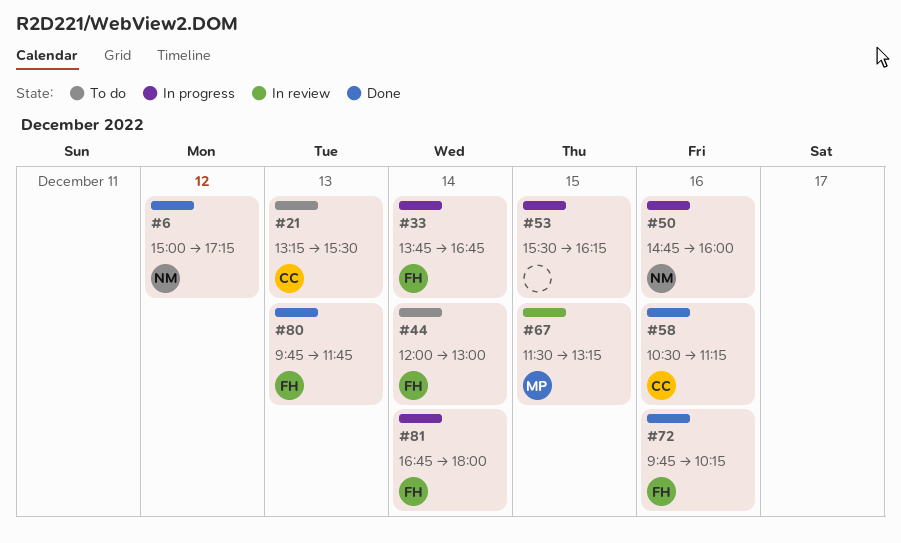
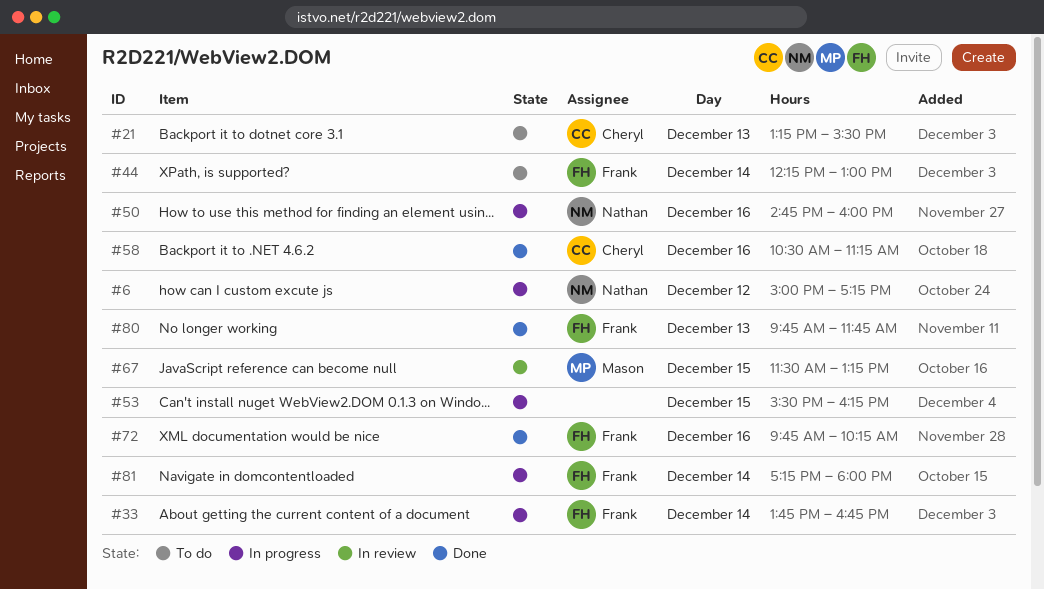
#6, status: Done -> In progress
#44, begins: 12:00 -> 12:15
#81, begins: 16:45 -> 17:15

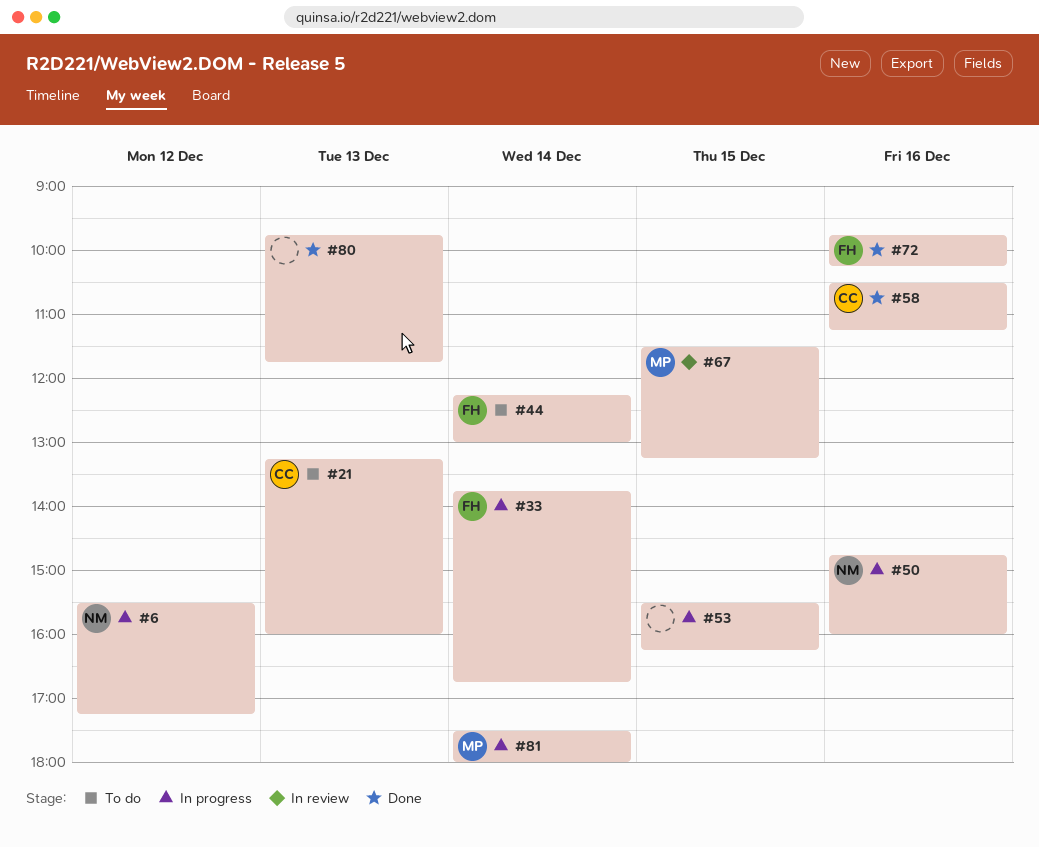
#6, begins: 15:00 -> 15:30
#21, ends: 15:30 -> 16:00
#80, owner: Frank -> none
#81, owner: Frank -> Mason
#81, begins: 17:15 -> 17:30

